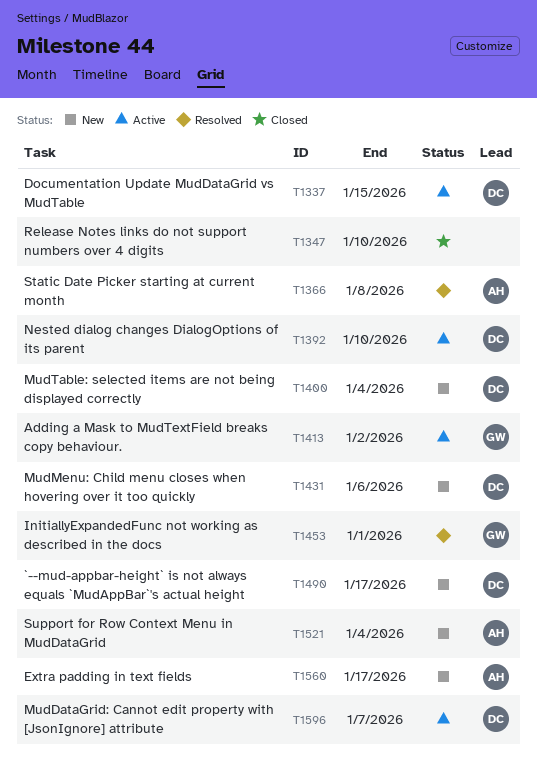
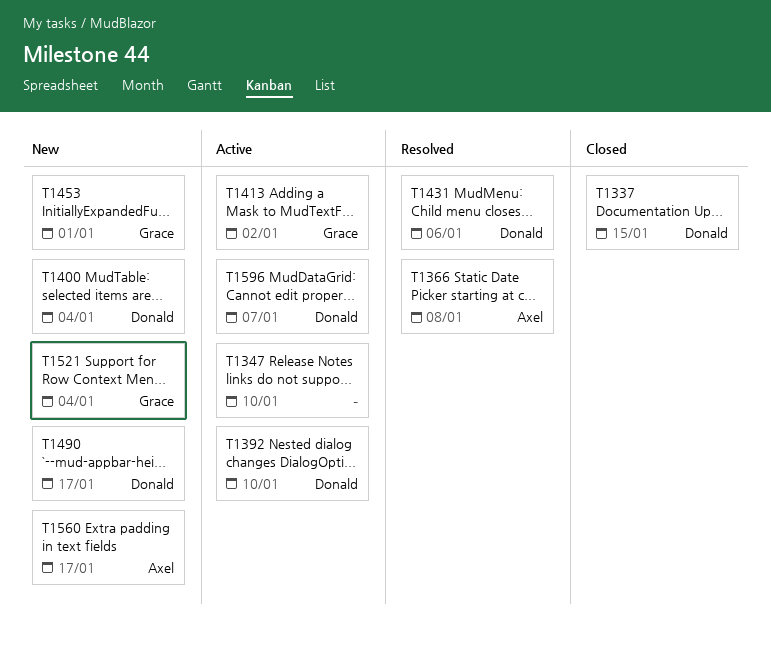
T1337, status: Active -> Closed
T1347, status: Closed -> Active
T1431, status: New -> Resolved
T1453, status: Resolved -> New
T1521, owner: Axel -> Grace

